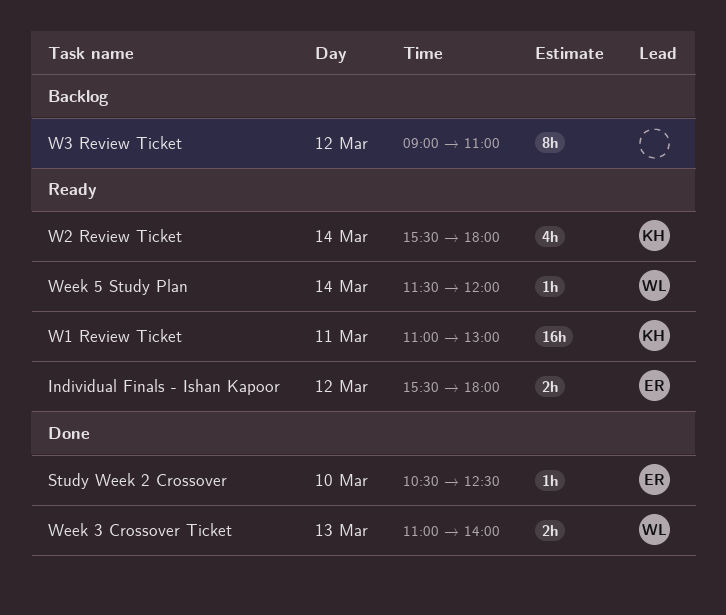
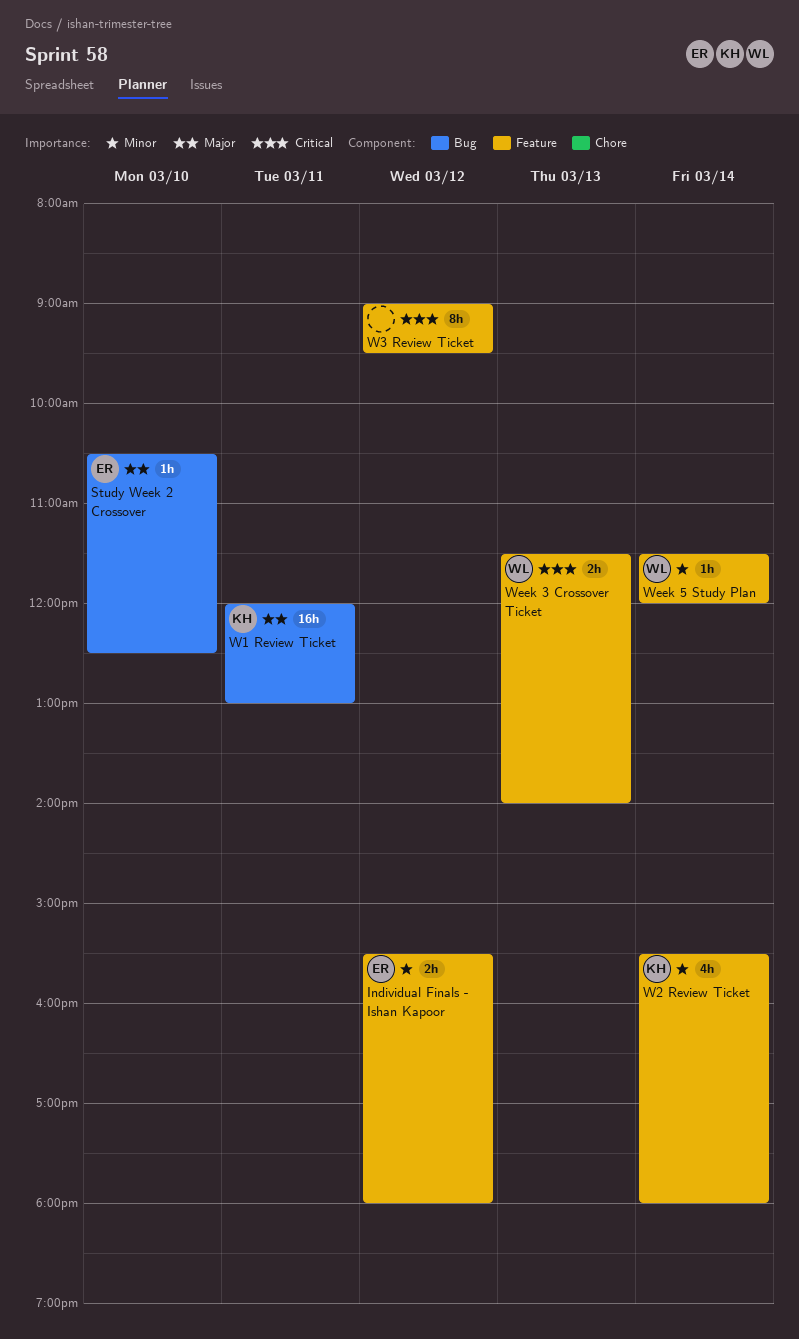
W1 Review Ticket, begins: 11:00 -> 12:00
W3 Review Ticket, ends: 11:00 -> 09:30
Week 3 Crossover Ticket, begins: 11:00 -> 11:30

